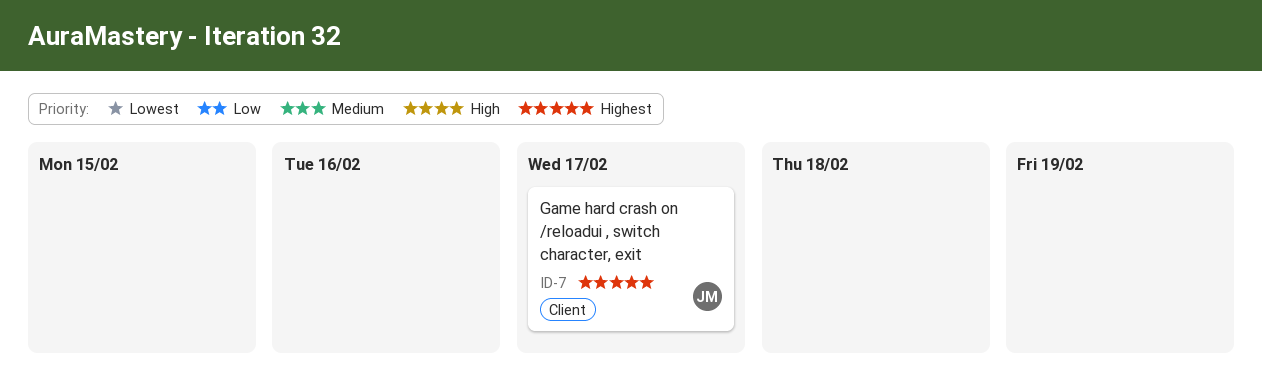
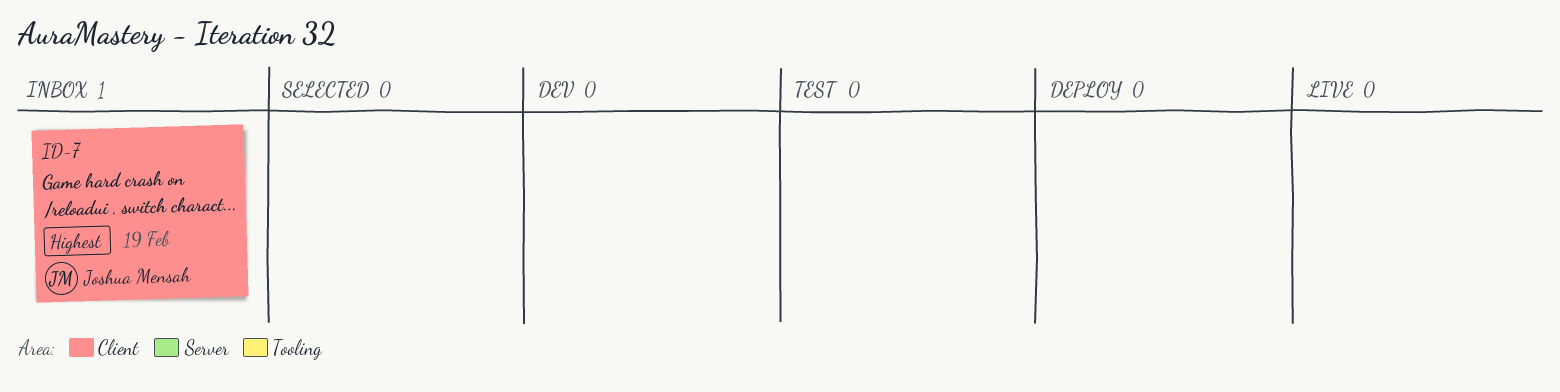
ID-7, due: Feb 17 -> Feb 19

